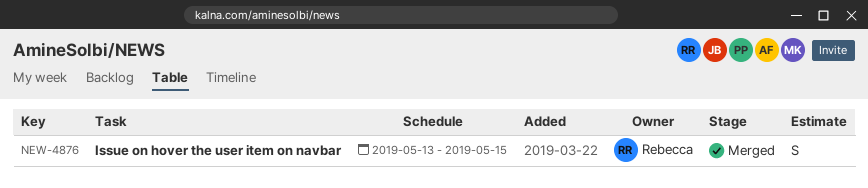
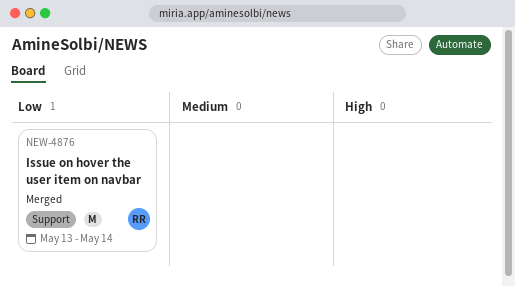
NEW-4876, estimate: S -> M
NEW-4876, due: May 15 -> May 14

